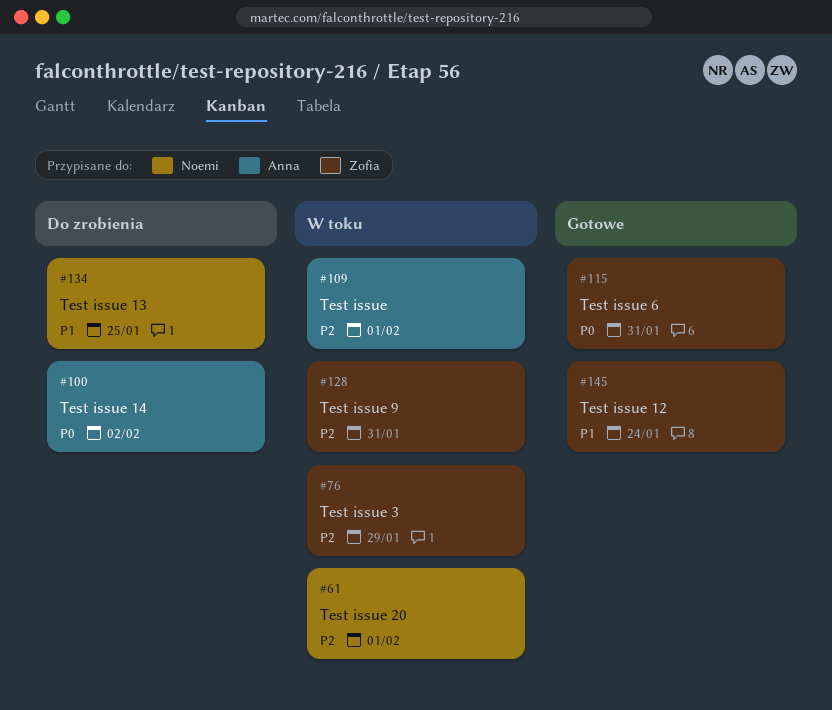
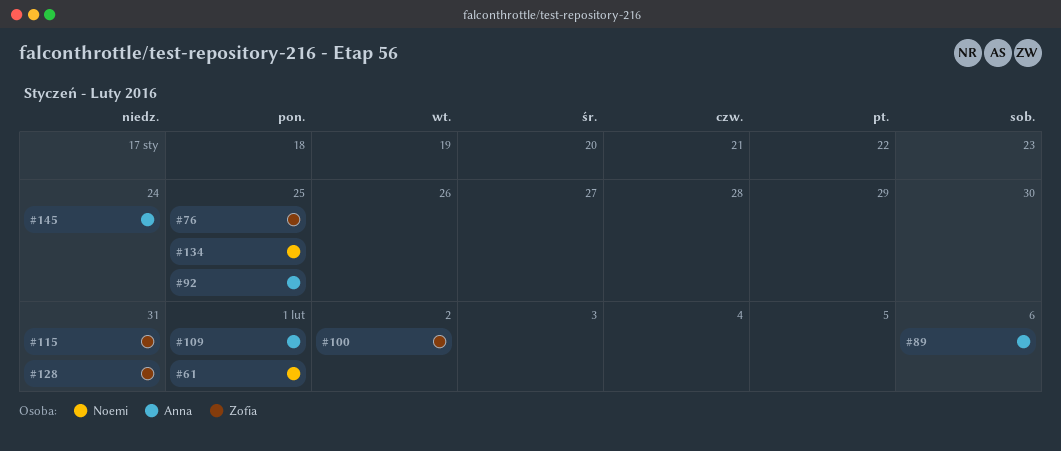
#76, due: Jan 29 -> Jan 25
#89: none -> present
#92: none -> present
#100, owner: Anna -> Zofia
#145, owner: Zofia -> Anna

